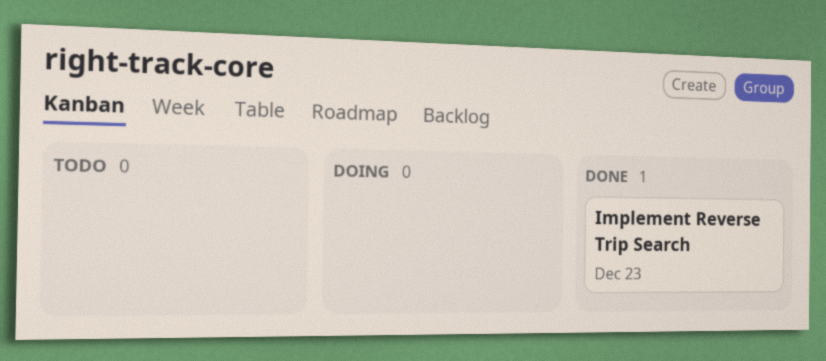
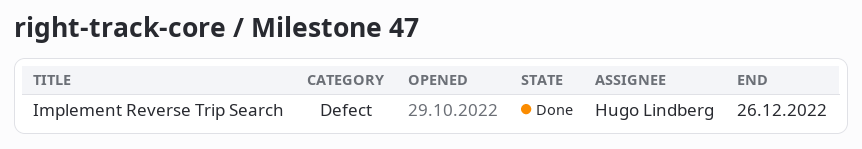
Implement Reverse Trip Search, due: Dec 23 -> Dec 26

